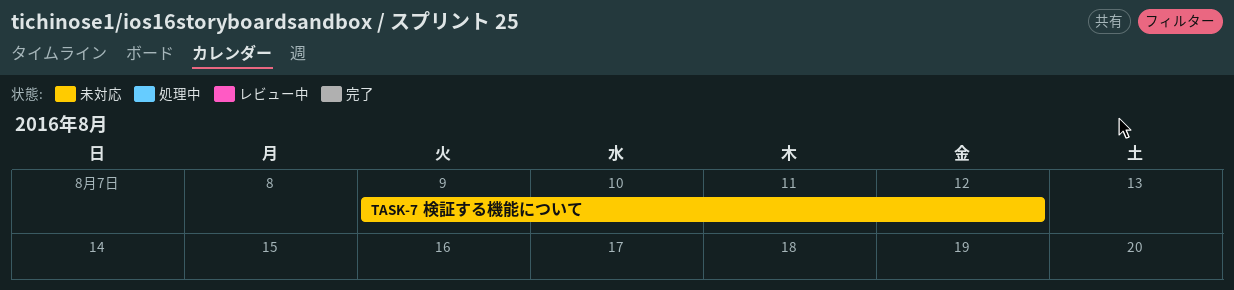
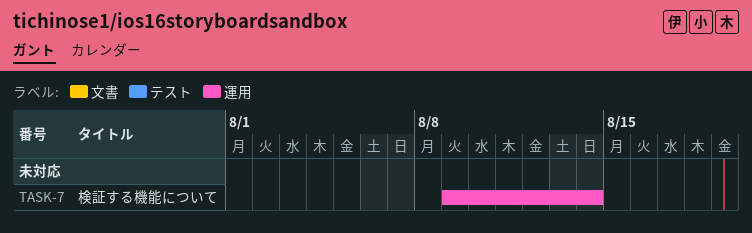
TASK-7, due: Aug 12 -> Aug 14

